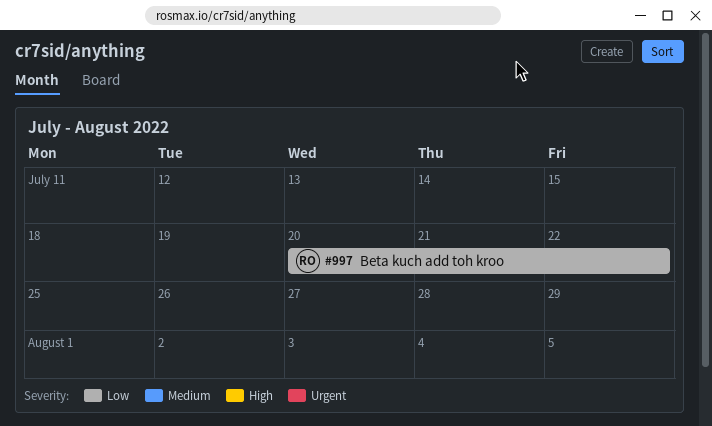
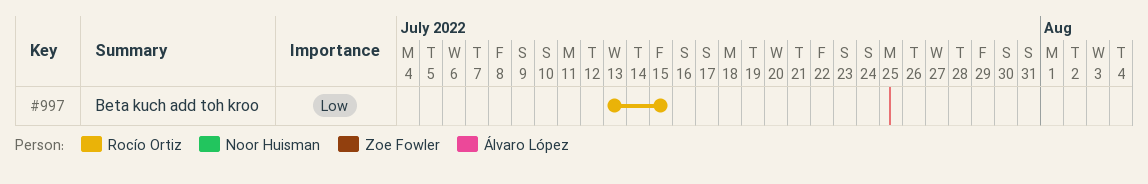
#997, start: Jul 20 -> Jul 13
#997, due: Jul 22 -> Jul 15

